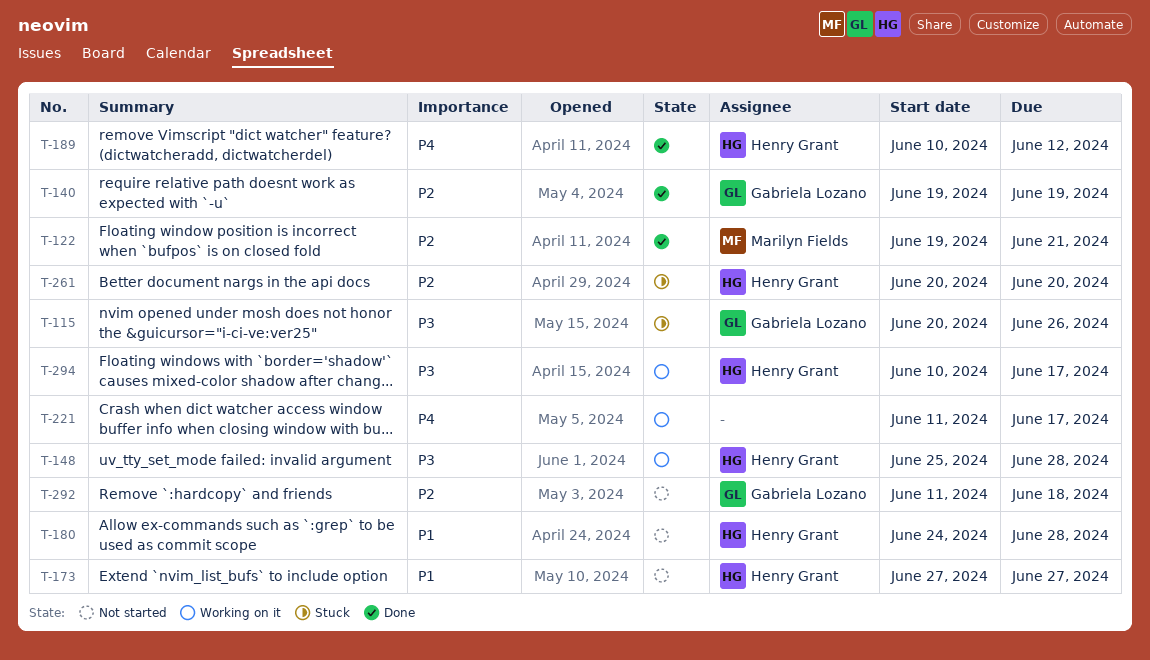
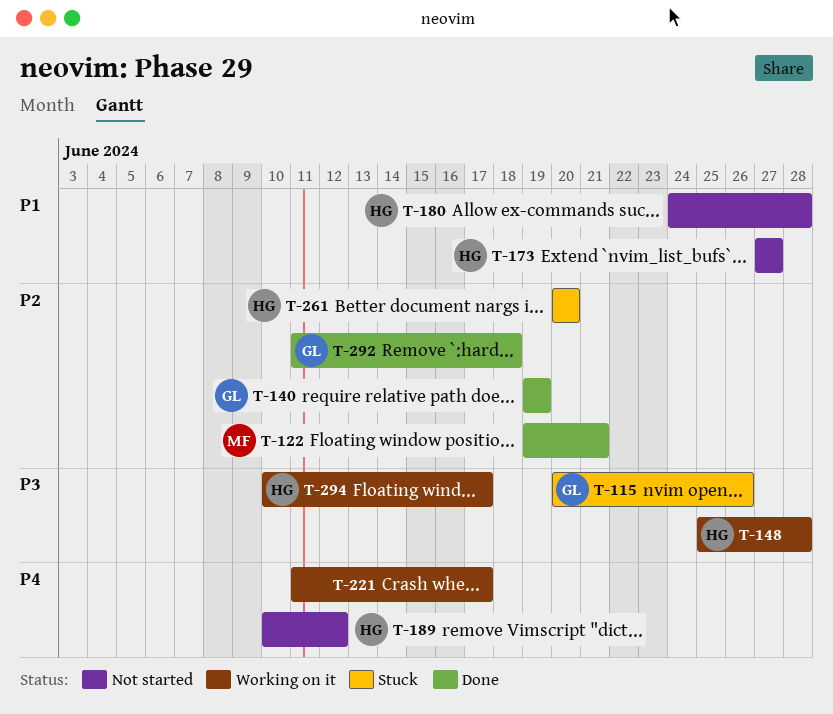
T-189, status: Done -> Not started
T-292, status: Not started -> Done

